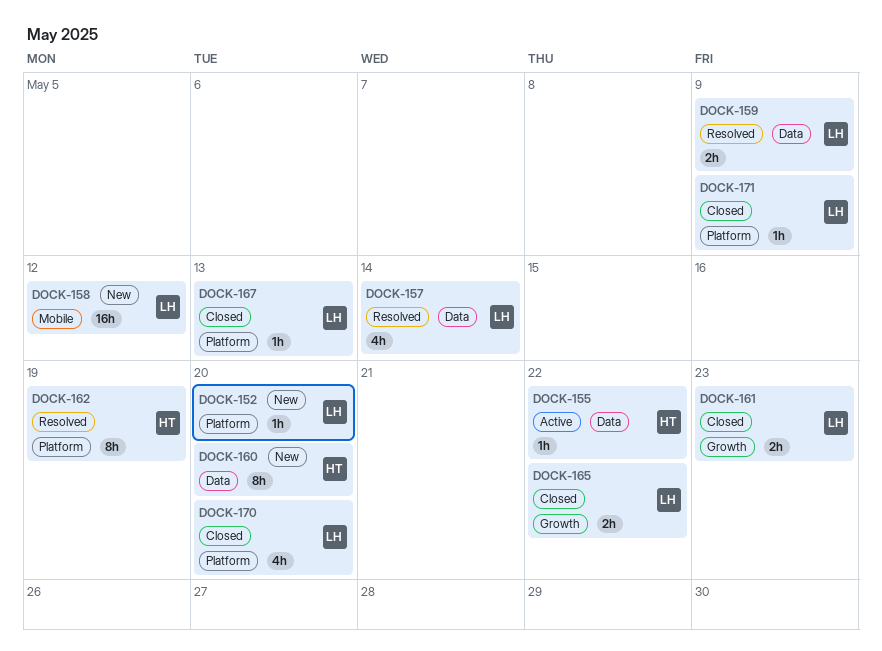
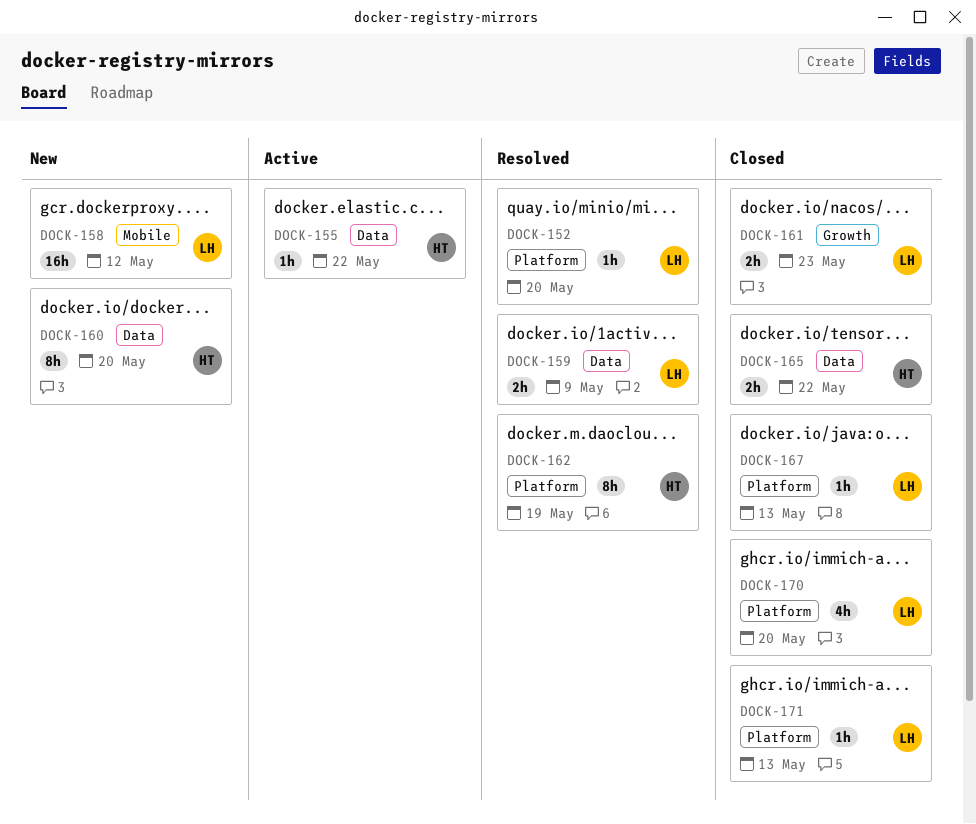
DOCK-152, status: New -> Resolved
DOCK-157: present -> none
DOCK-165, owner: LH -> HT
DOCK-165, label: Growth -> Data
DOCK-171, due: May 9 -> May 13

